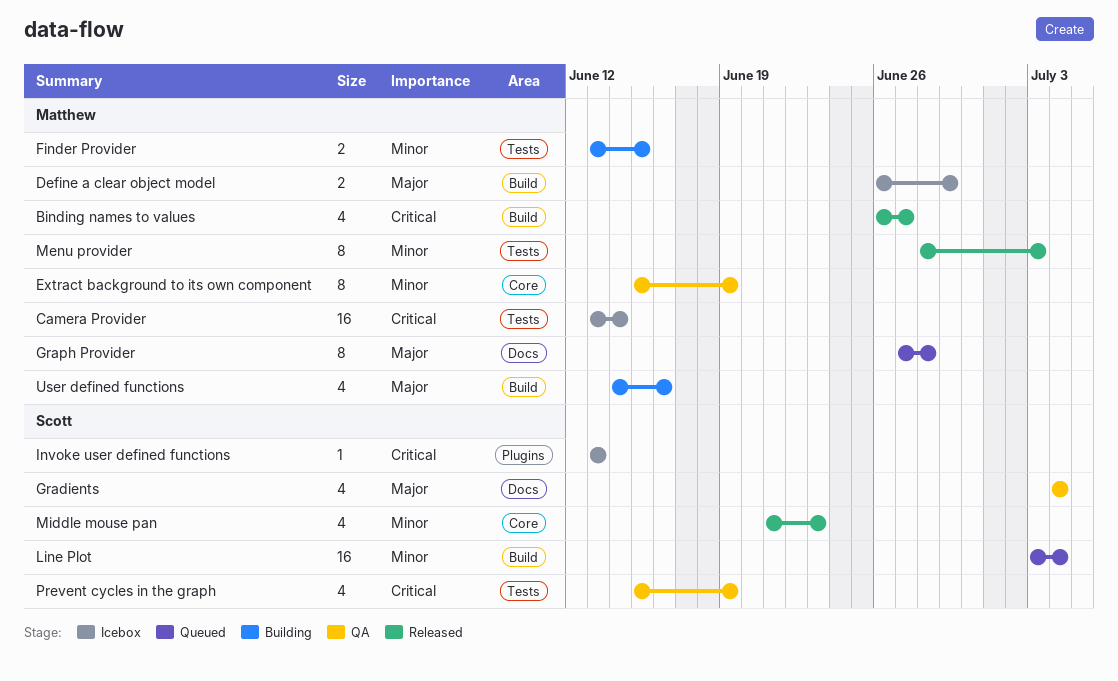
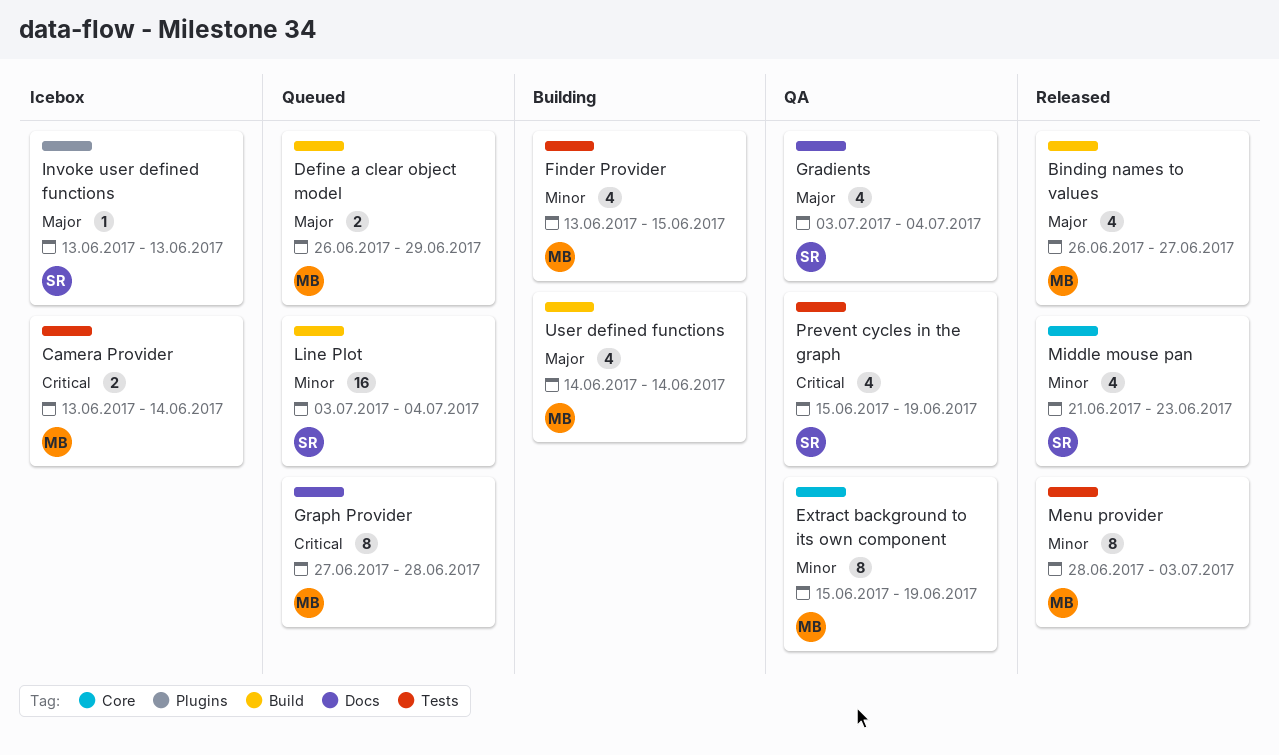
Binding names to values, priority: Critical -> Major
Camera Provider, estimate: 16 -> 2
Define a clear object model, status: Icebox -> Queued
Finder Provider, estimate: 2 -> 4
Gradients, start: Jul 4 -> Jul 3
Graph Provider, priority: Major -> Critical
Invoke user defined functions, priority: Critical -> Major
User defined functions, due: Jun 16 -> Jun 14

